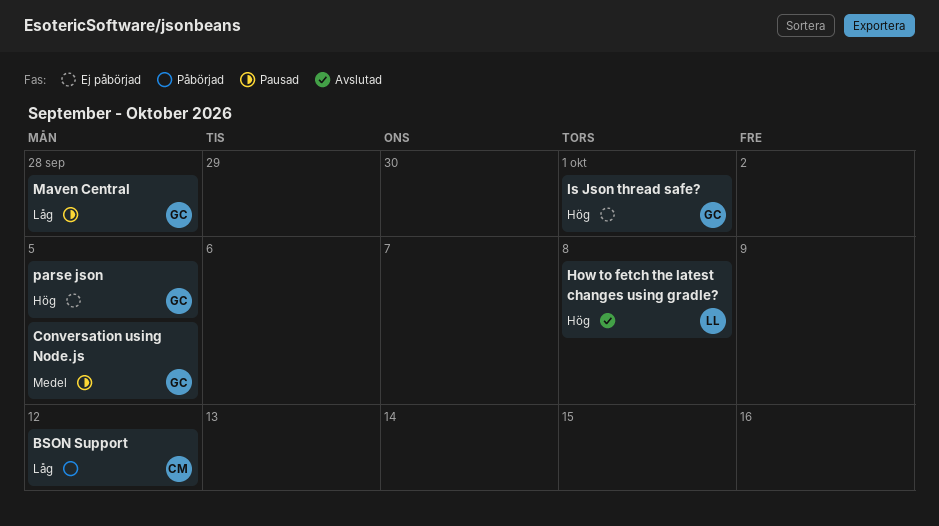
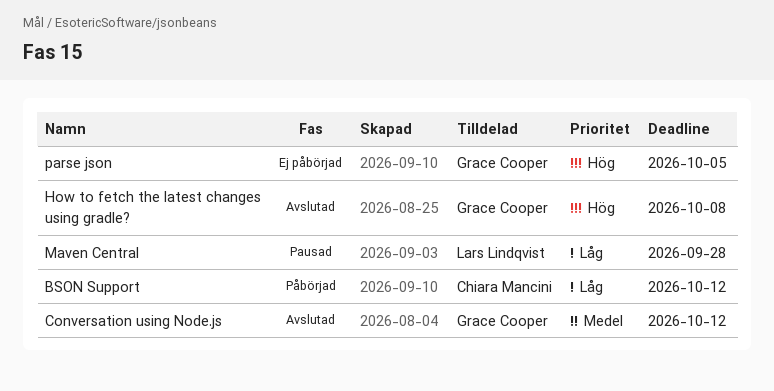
Conversation using Node.js, status: Pausad -> Avslutad
Conversation using Node.js, due: Oct 5 -> Oct 12
How to fetch the latest changes using gradle?, owner: Lars Lindqvist -> Grace Cooper
Is Json thread safe?: present -> none
Maven Central, owner: Grace Cooper -> Lars Lindqvist

